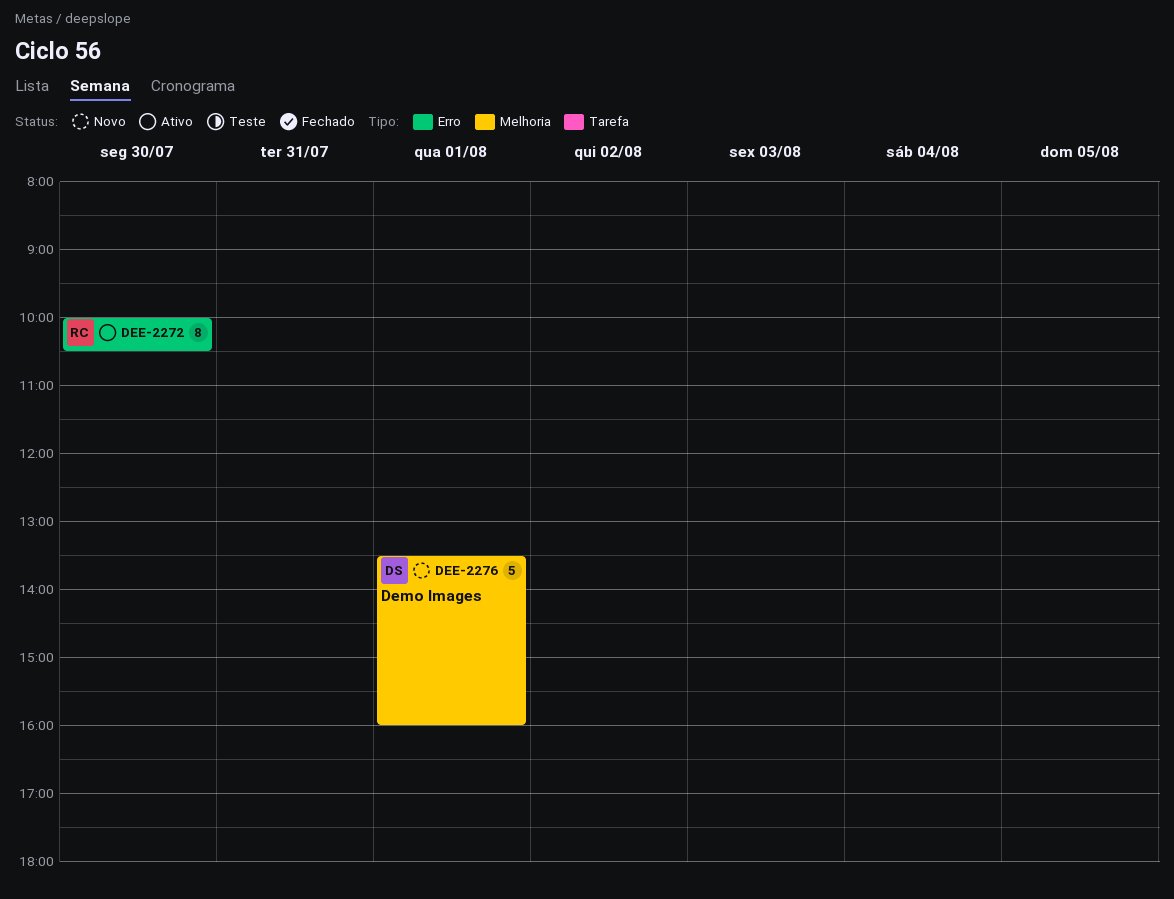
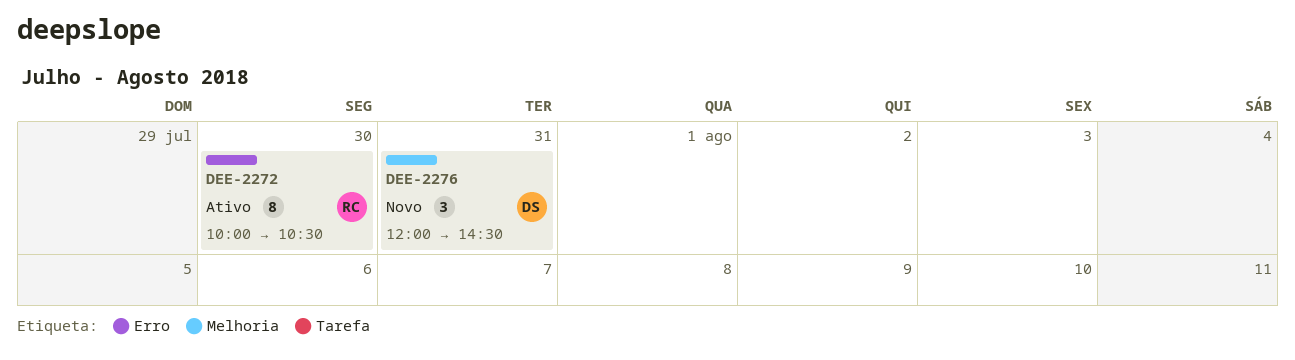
DEE-2276, estimate: 5 -> 3
DEE-2276, day: Aug 1 -> Jul 31
DEE-2276, begins: 13:30 -> 12:00
DEE-2276, ends: 16:00 -> 14:30

